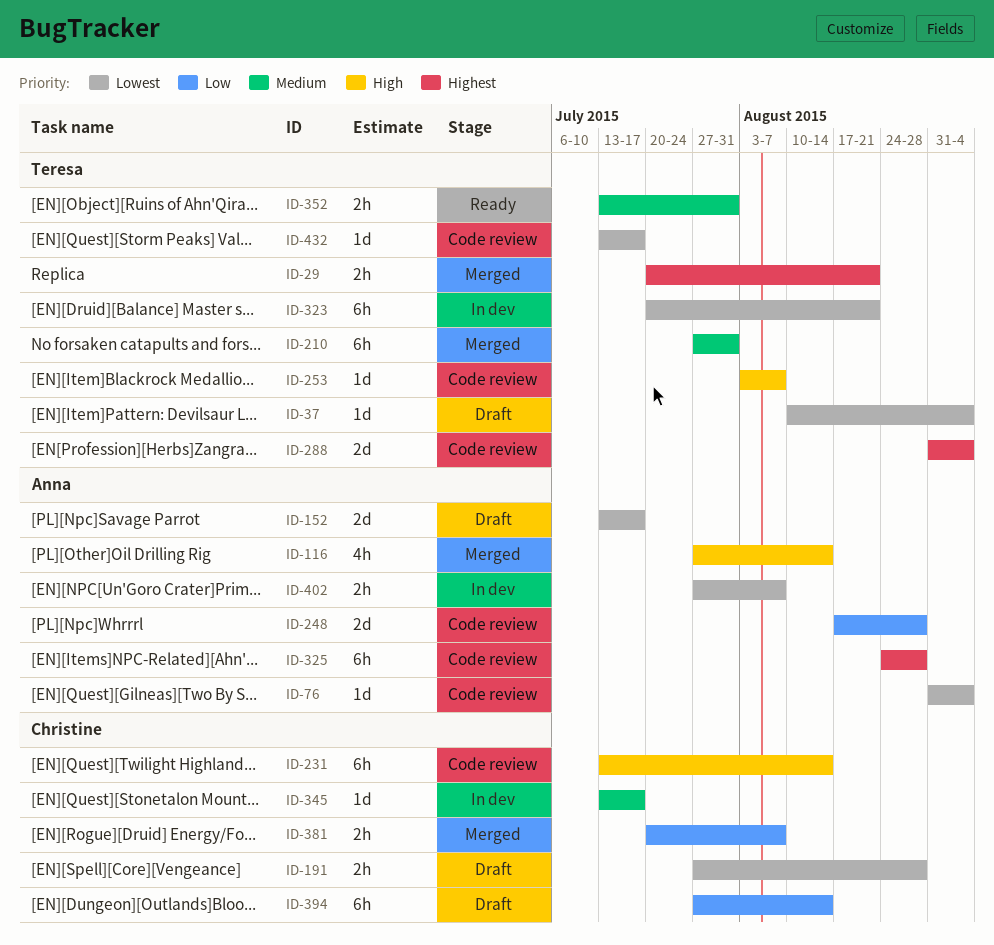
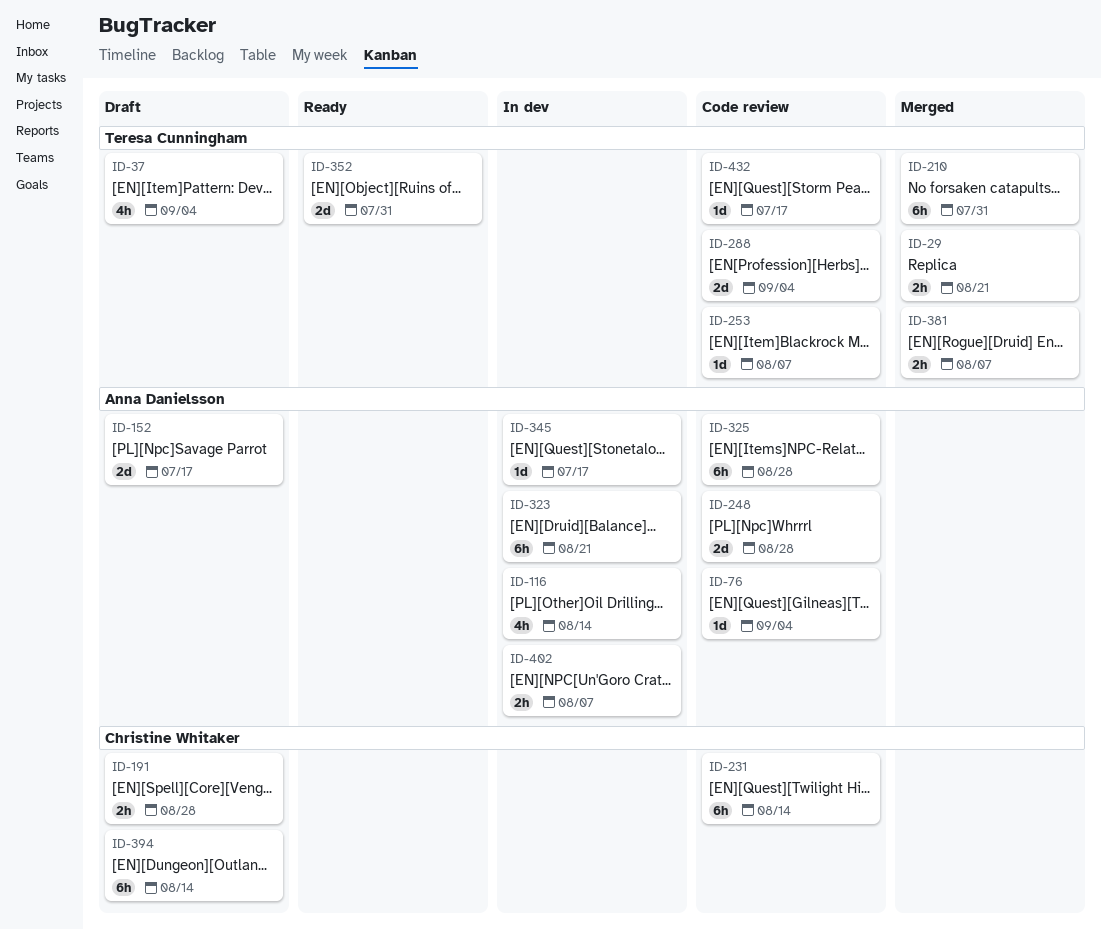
ID-37, estimate: 1d -> 4h
ID-116, status: Merged -> In dev
ID-323, owner: Teresa Cunningham -> Anna Danielsson
ID-345, owner: Christine Whitaker -> Anna Danielsson
ID-352, estimate: 2h -> 2d
ID-381, owner: Christine Whitaker -> Teresa Cunningham

